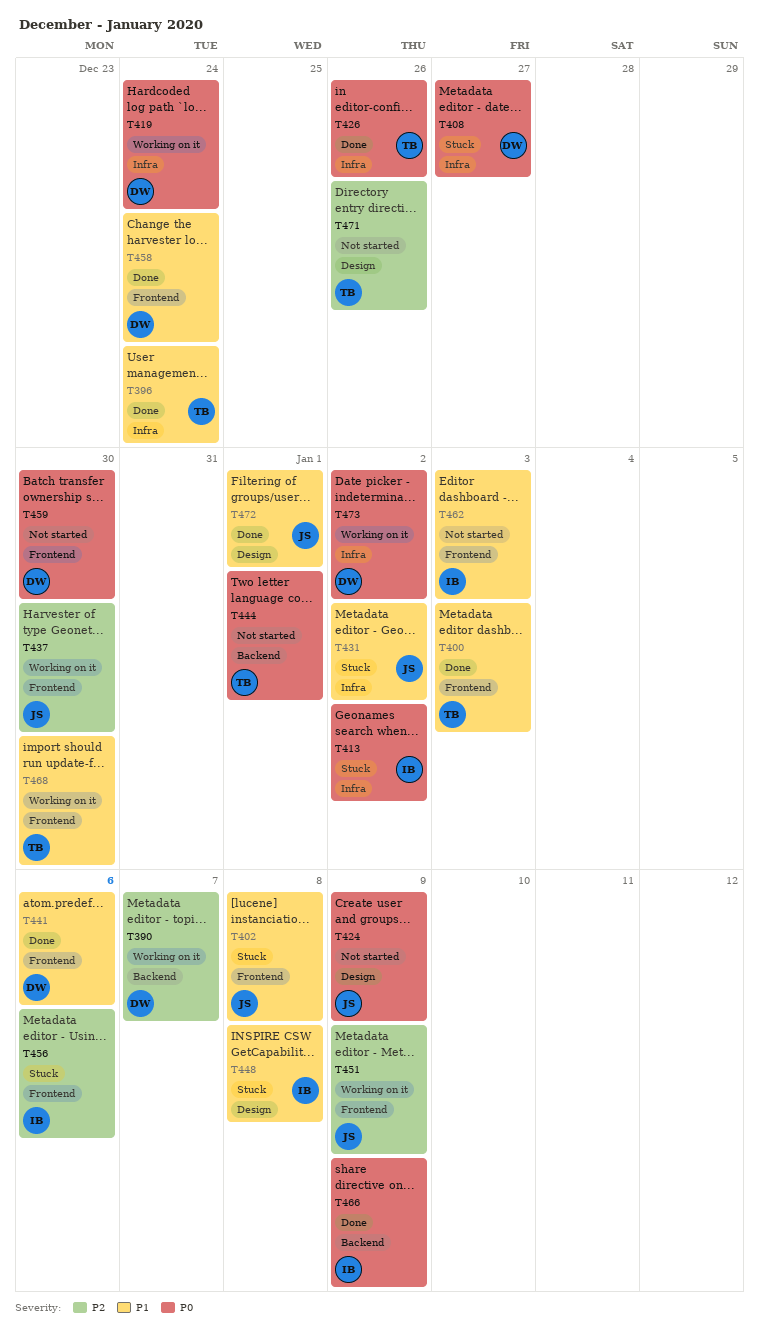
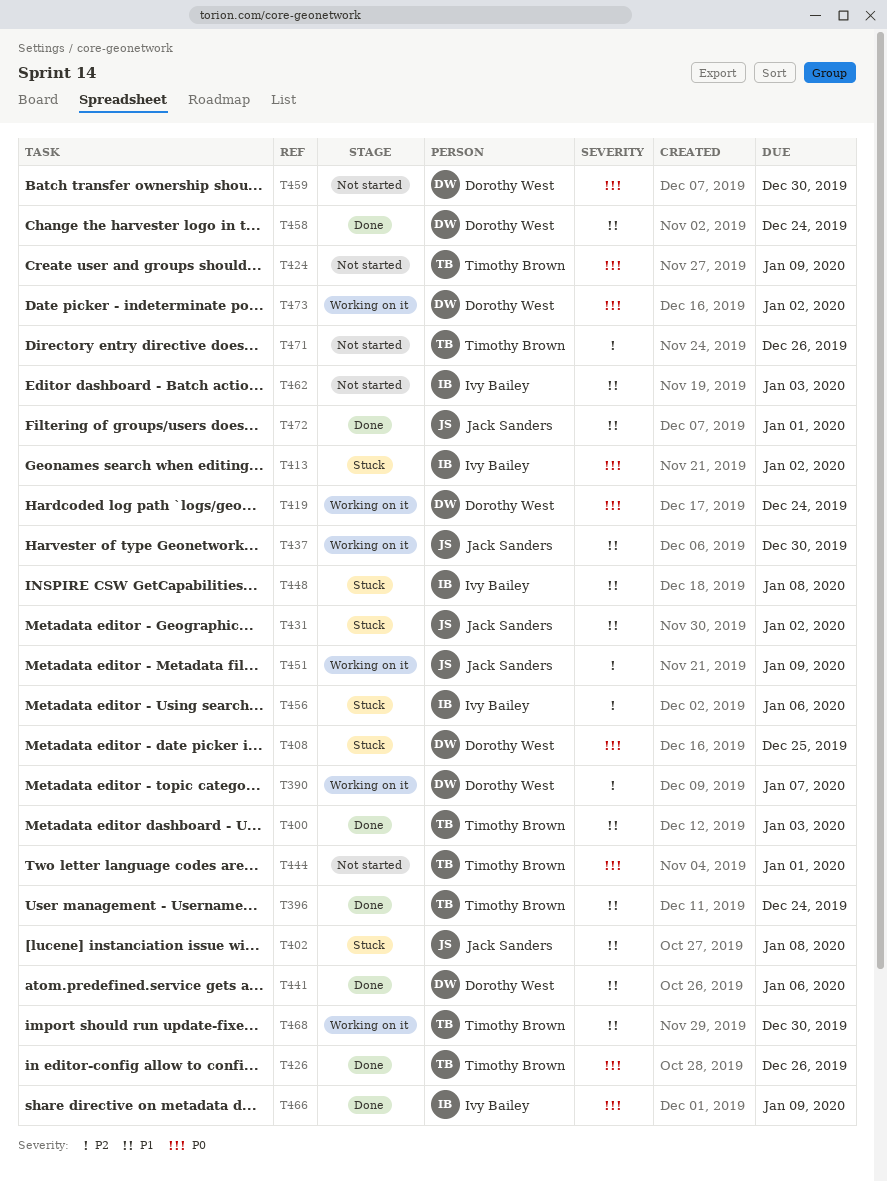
T408, due: Dec 27 -> Dec 25
T424, owner: Jack Sanders -> Timothy Brown
T437, priority: P2 -> P1

